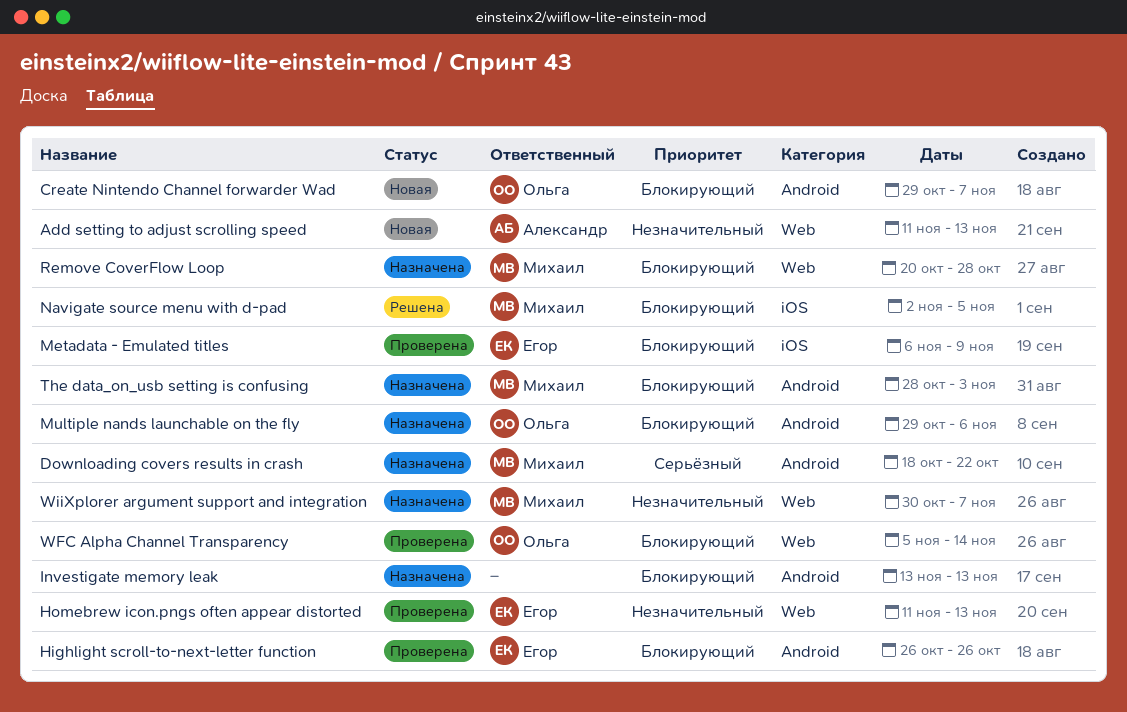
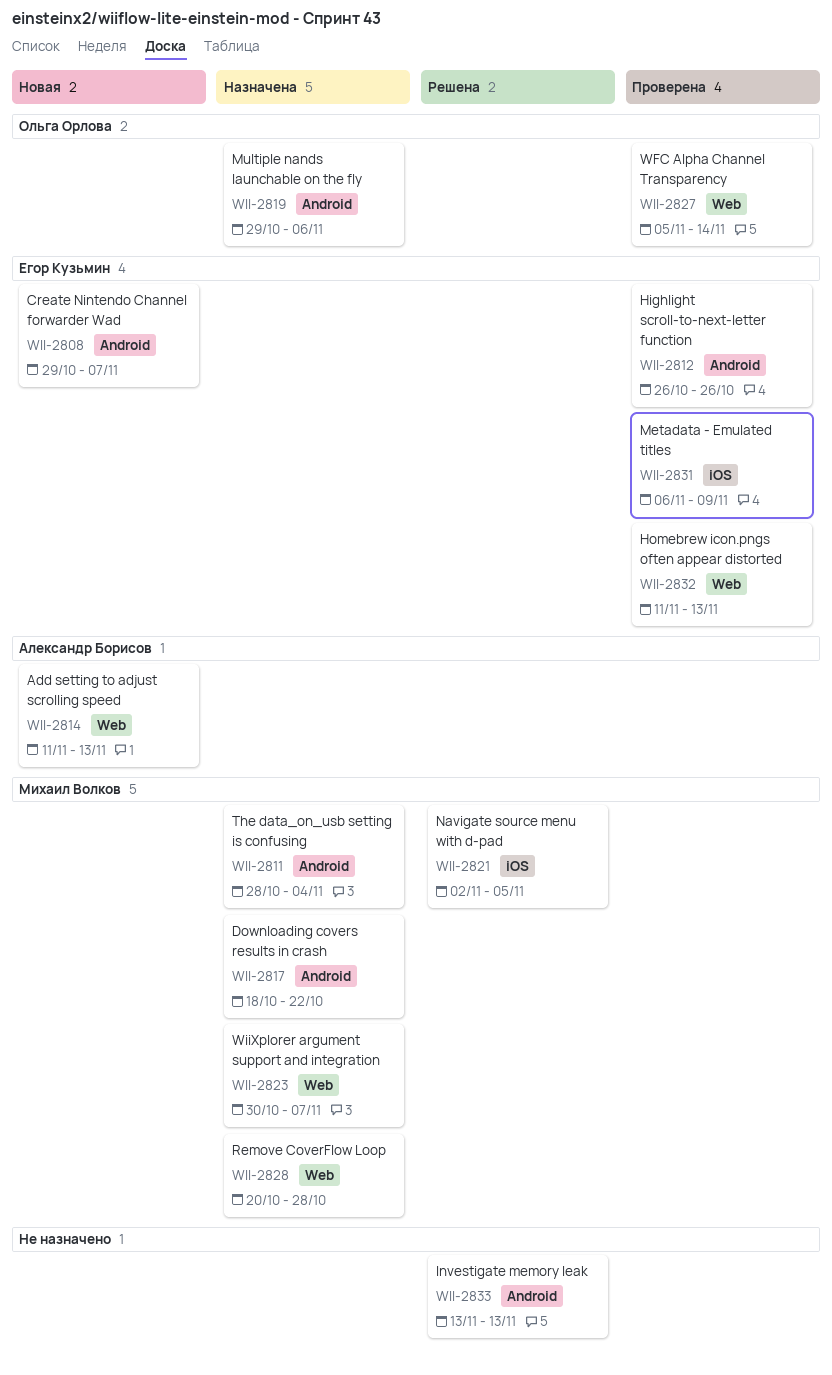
Create Nintendo Channel forwarder Wad, owner: Ольга Орлова -> Егор Кузьмин
Investigate memory leak, status: Назначена -> Решена
The data_on_usb setting is confusing, due: Nov 3 -> Nov 4

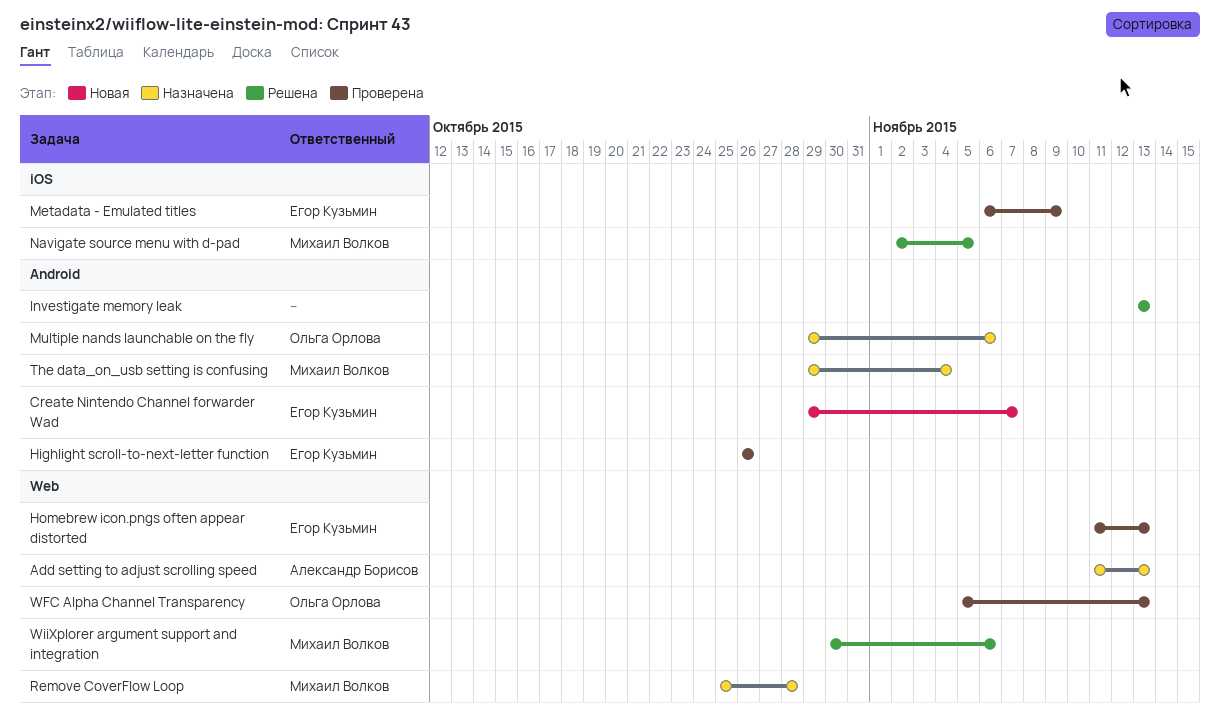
Add setting to adjust scrolling speed, status: Новая -> Назначена
Downloading covers results in crash: present -> none
Remove CoverFlow Loop, start: Oct 20 -> Oct 25
The data_on_usb setting is confusing, start: Oct 28 -> Oct 29
WFC Alpha Channel Transparency, due: Nov 14 -> Nov 13
WiiXplorer argument support and integration, status: Назначена -> Решена
WiiXplorer argument support and integration, due: Nov 7 -> Nov 6

